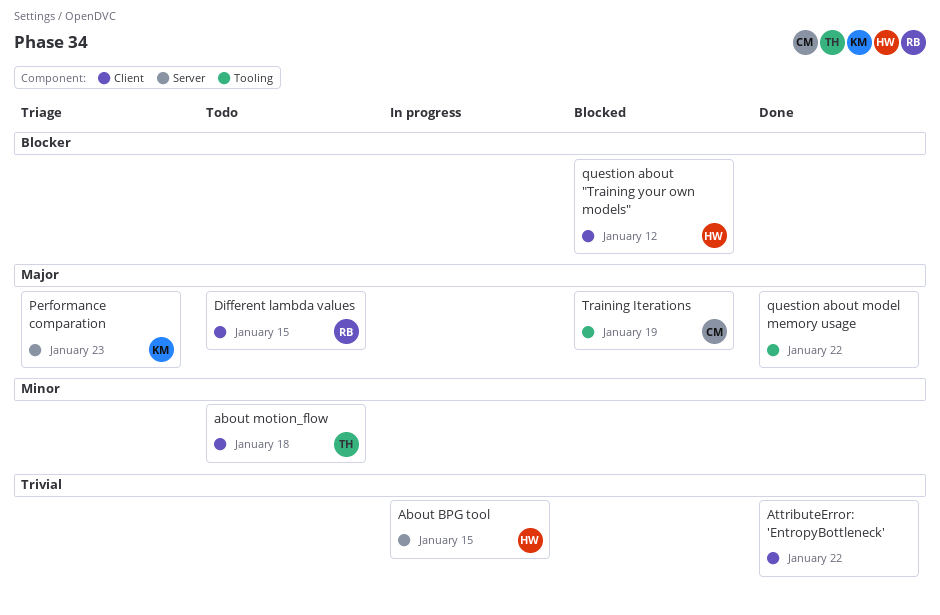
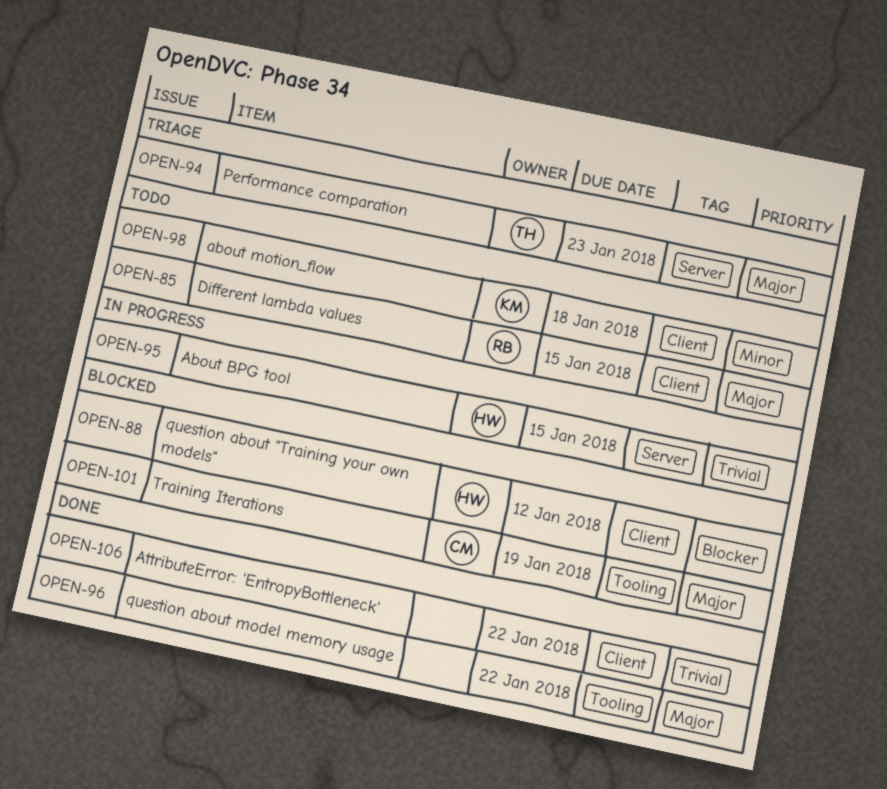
about motion_flow, owner: TH -> KM
Performance comparation, owner: KM -> TH

